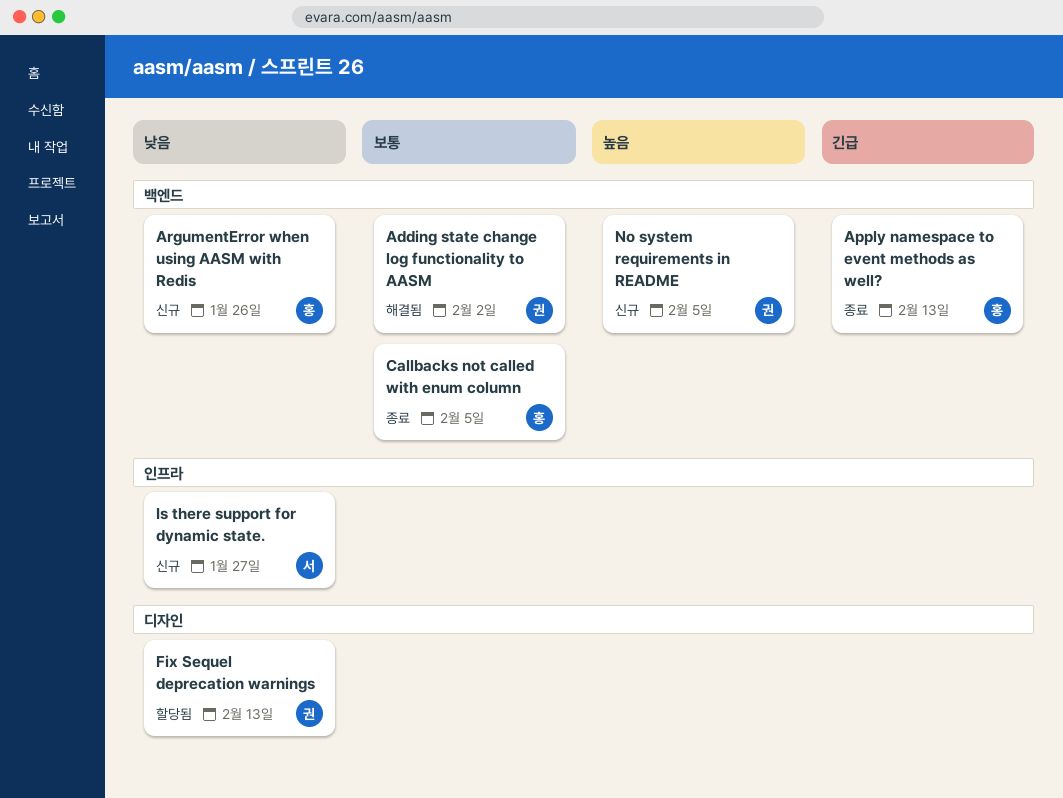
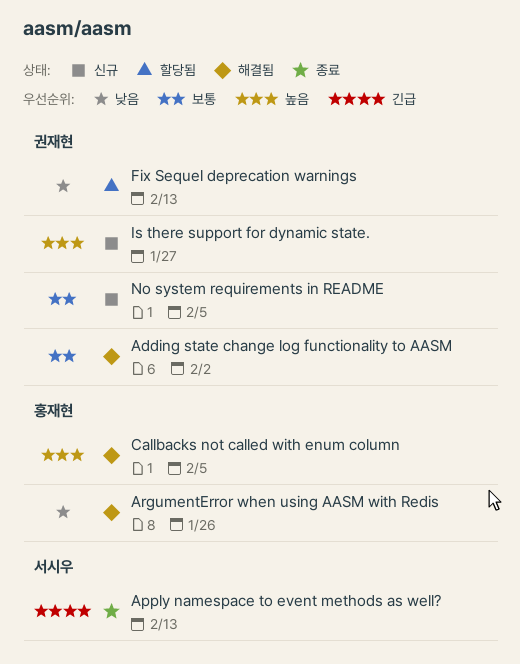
Apply namespace to event methods as well?, owner: 홍재현 -> 서시우
ArgumentError when using AASM with Redis, status: 신규 -> 해결됨
Callbacks not called with enum column, status: 종료 -> 해결됨
Callbacks not called with enum column, priority: 보통 -> 높음
Is there support for dynamic state., owner: 서시우 -> 권재현
Is there support for dynamic state., priority: 낮음 -> 높음
No system requirements in README, priority: 높음 -> 보통

